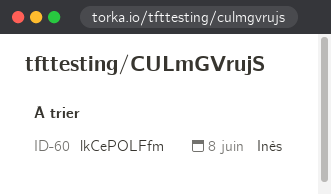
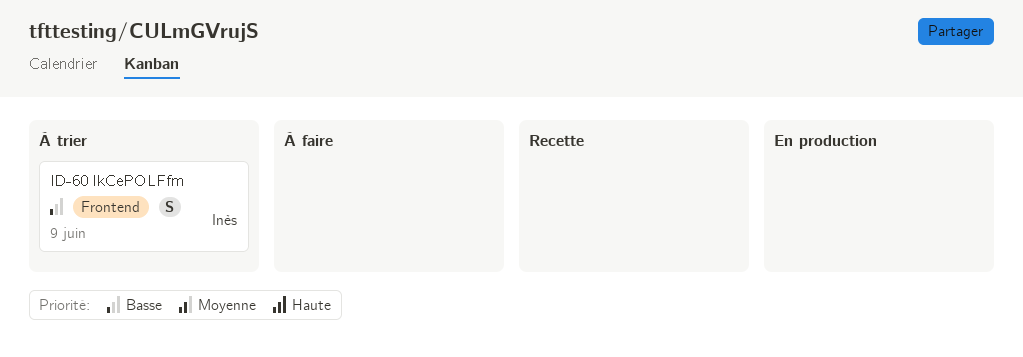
ID-60, due: Jun 8 -> Jun 9

